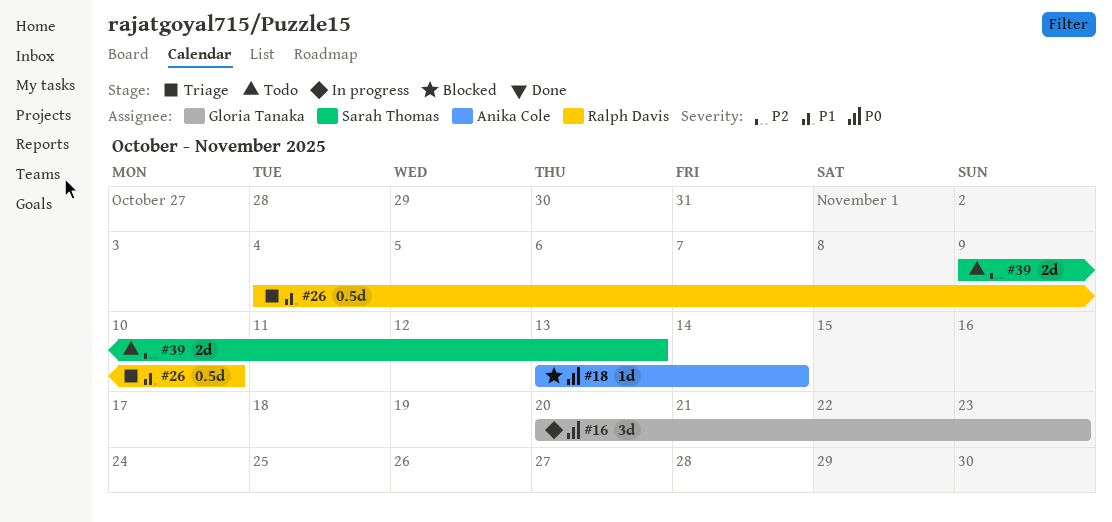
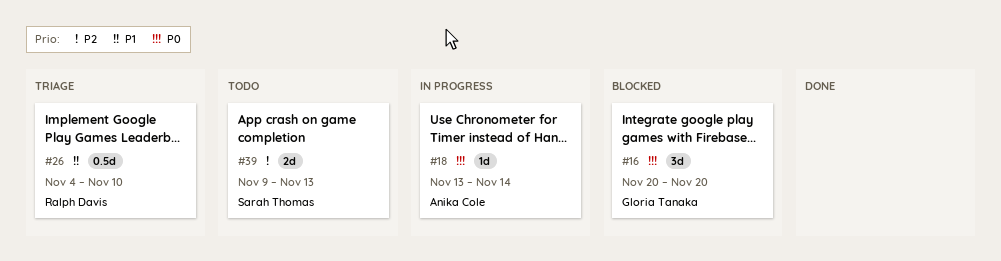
#16, status: In progress -> Blocked
#16, due: Nov 23 -> Nov 20
#18, status: Blocked -> In progress

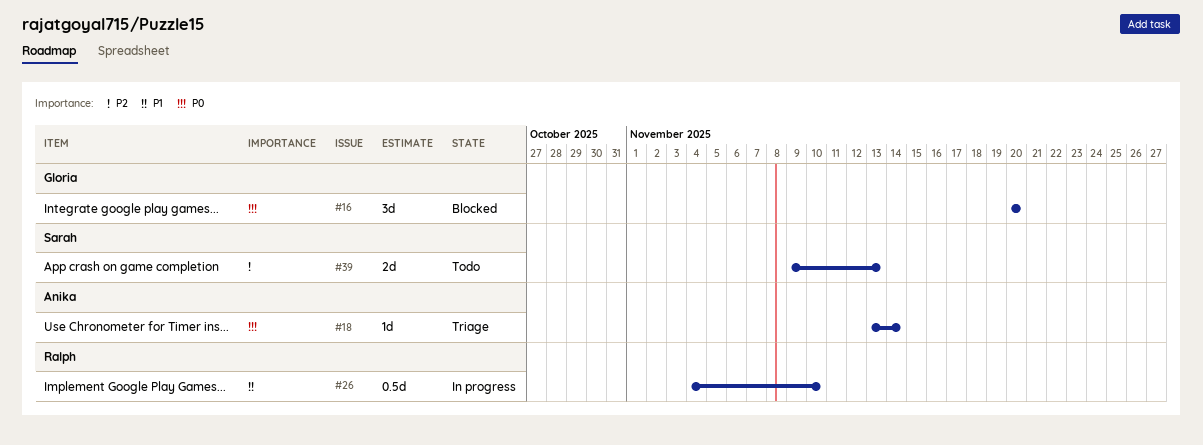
#18, status: In progress -> Triage
#26, status: Triage -> In progress

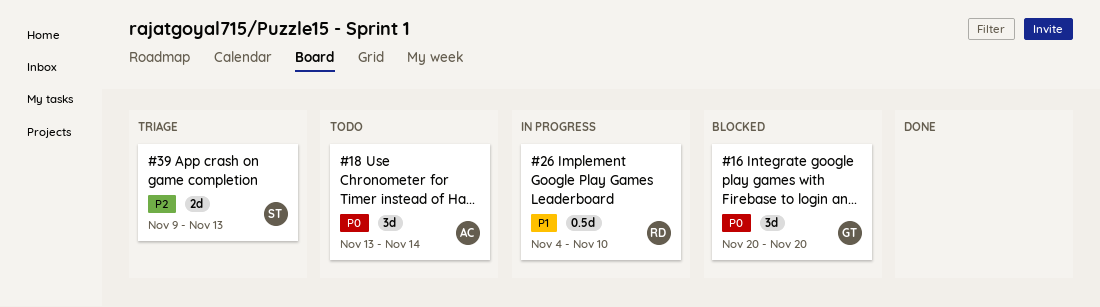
#18, status: Triage -> Todo
#18, estimate: 1d -> 3d
#39, status: Todo -> Triage

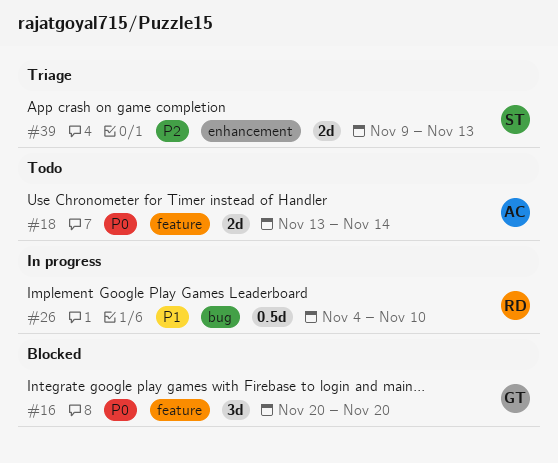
#18, estimate: 3d -> 2d

